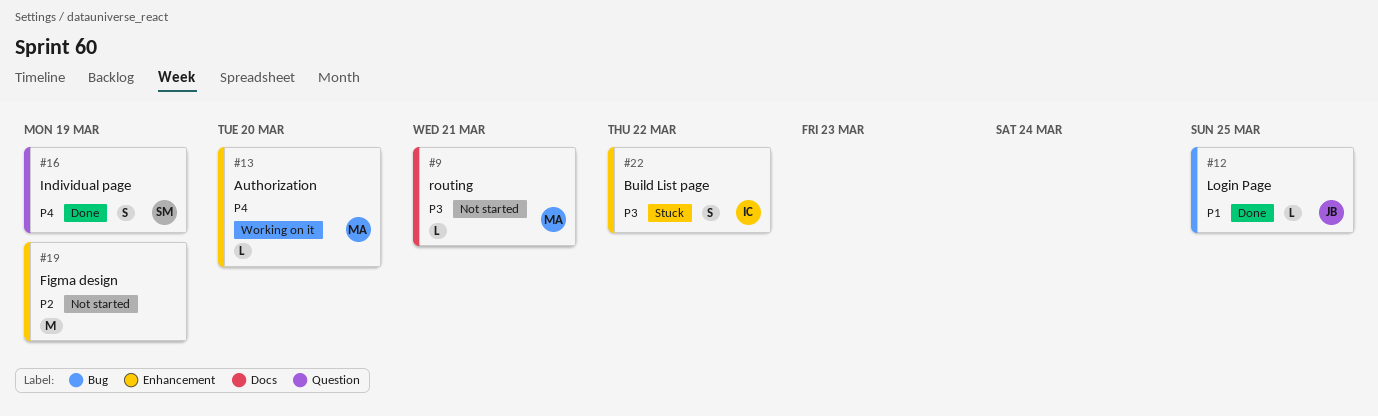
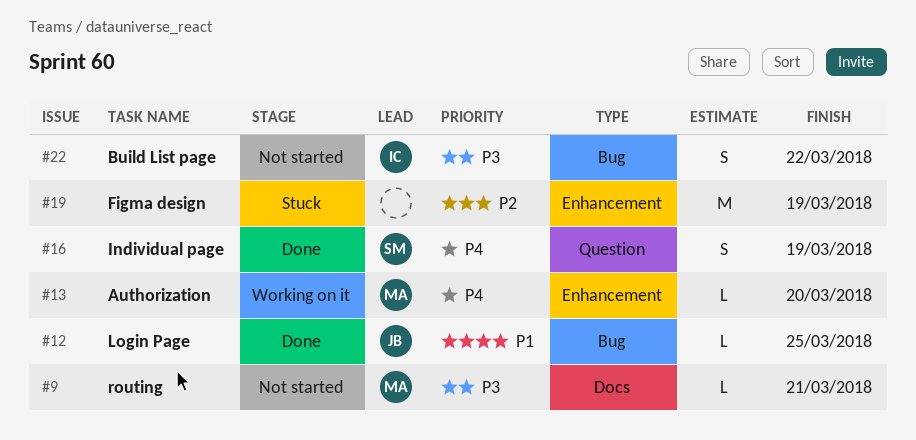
#19, status: Not started -> Stuck
#22, status: Stuck -> Not started
#22, label: Enhancement -> Bug

